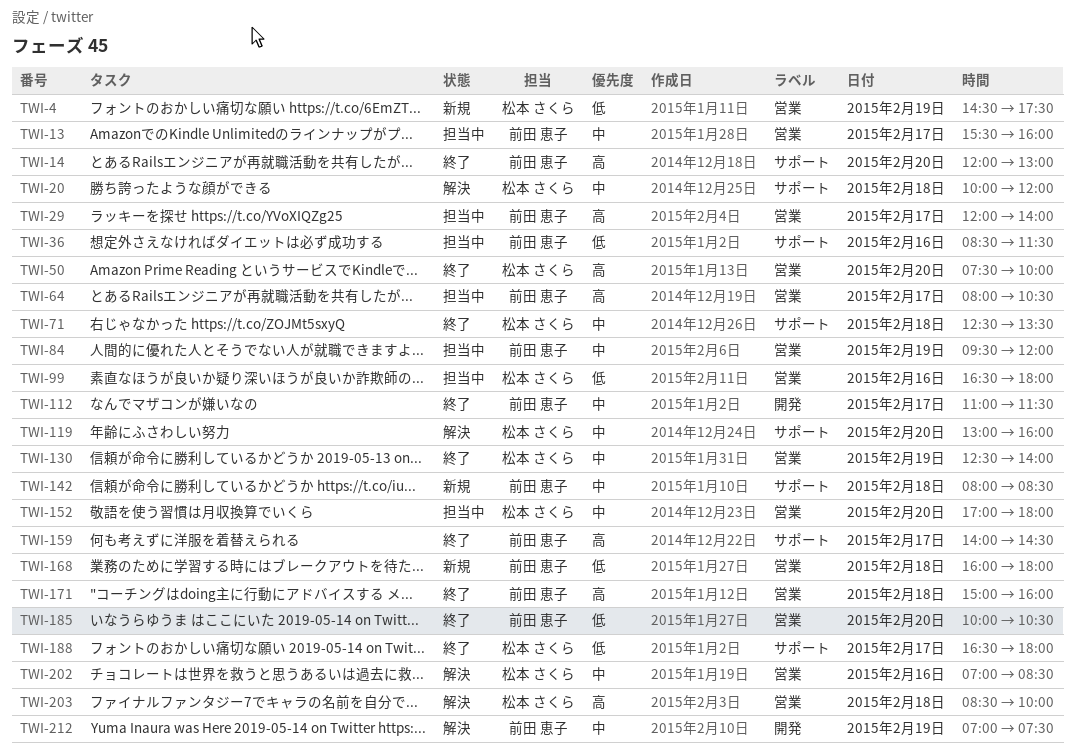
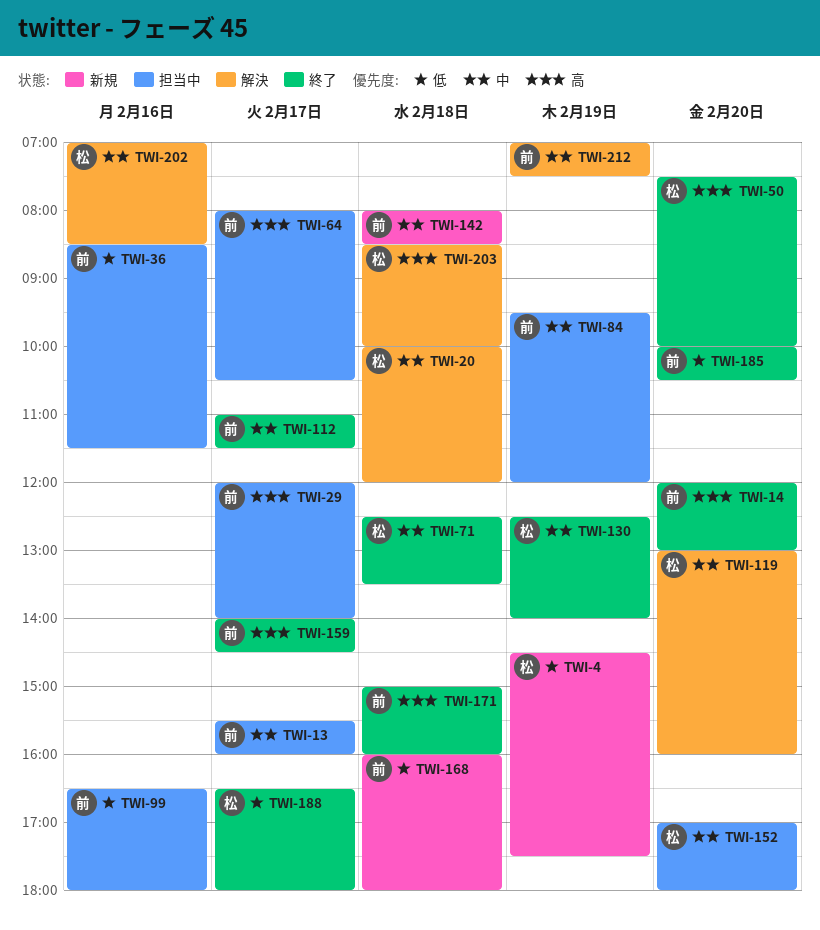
TWI-99, owner: 松本 さくら -> 前田 恵子

